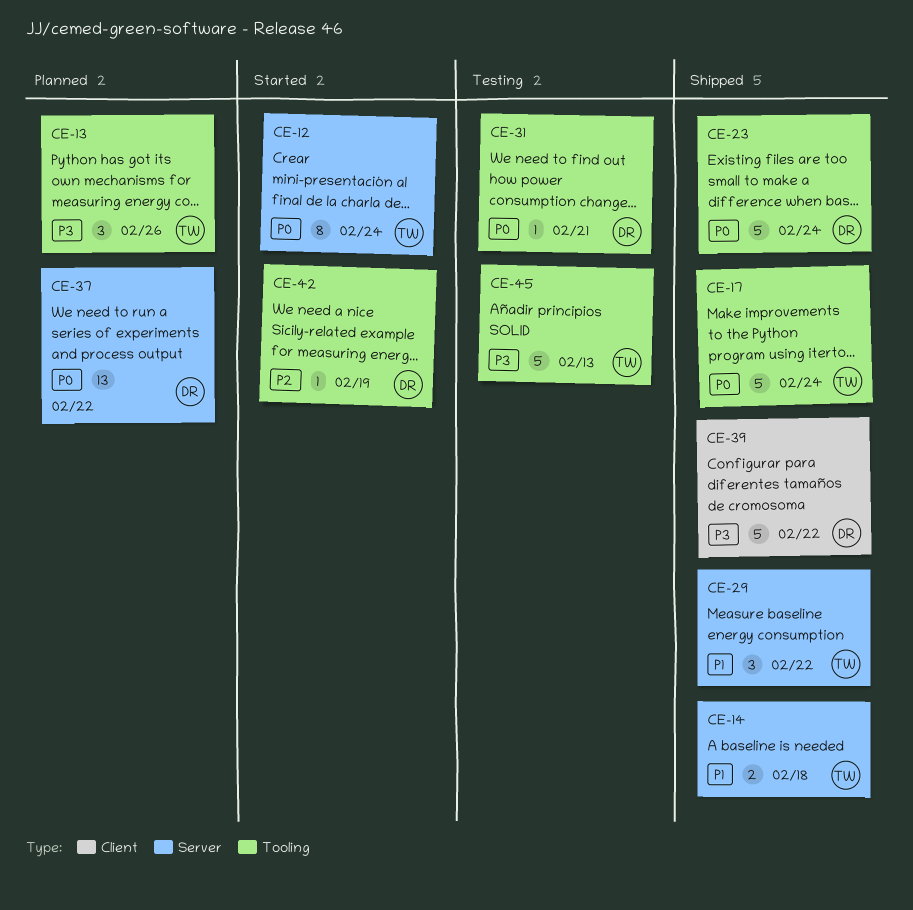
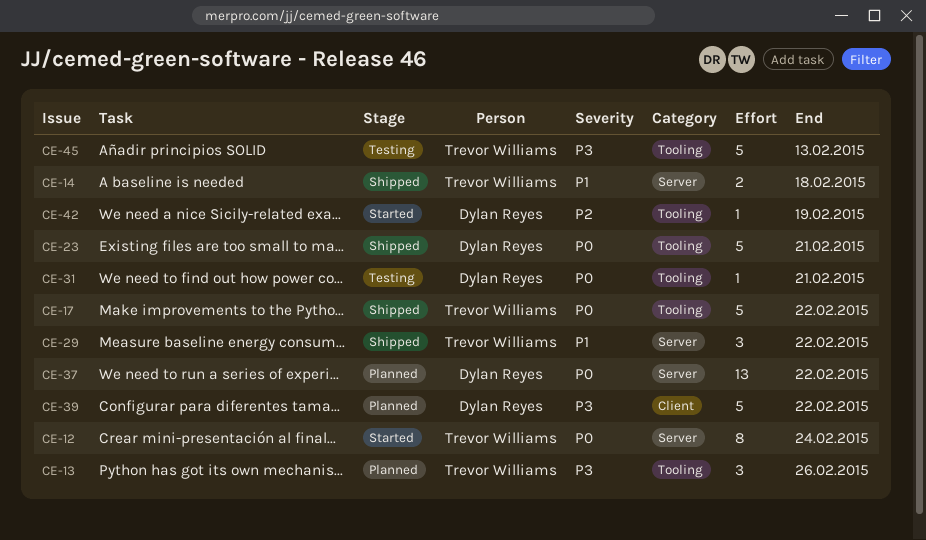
CE-17, due: Feb 24 -> Feb 22
CE-23, due: Feb 24 -> Feb 21
CE-39, status: Shipped -> Planned

